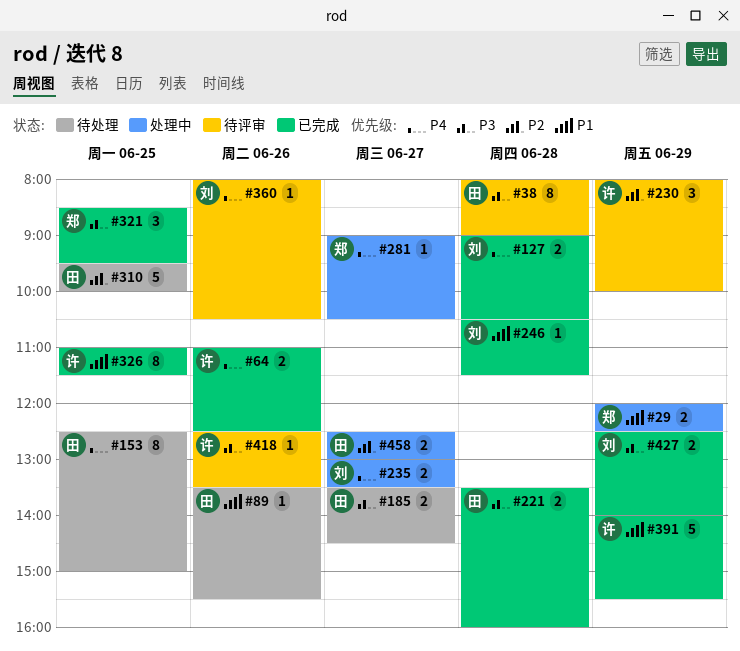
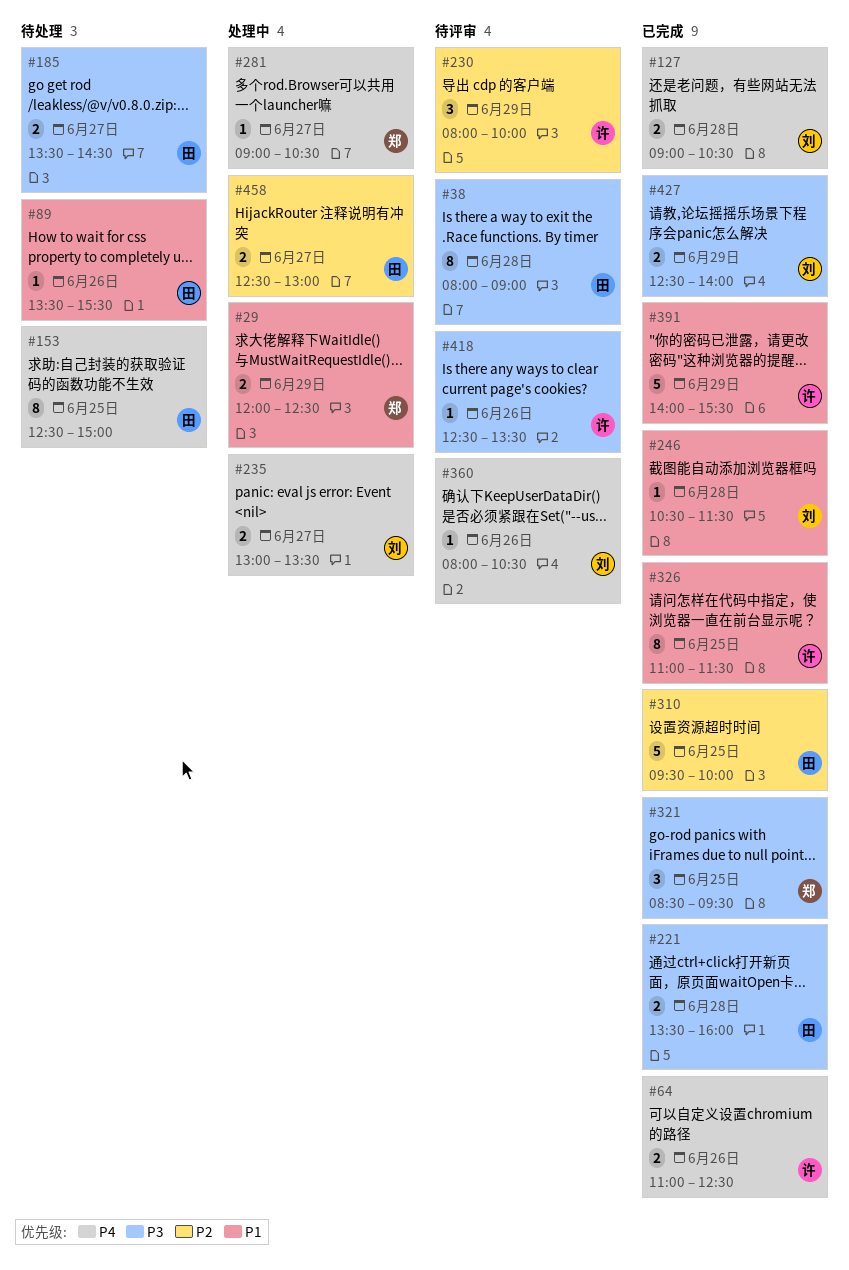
#310, status: 待处理 -> 已完成

